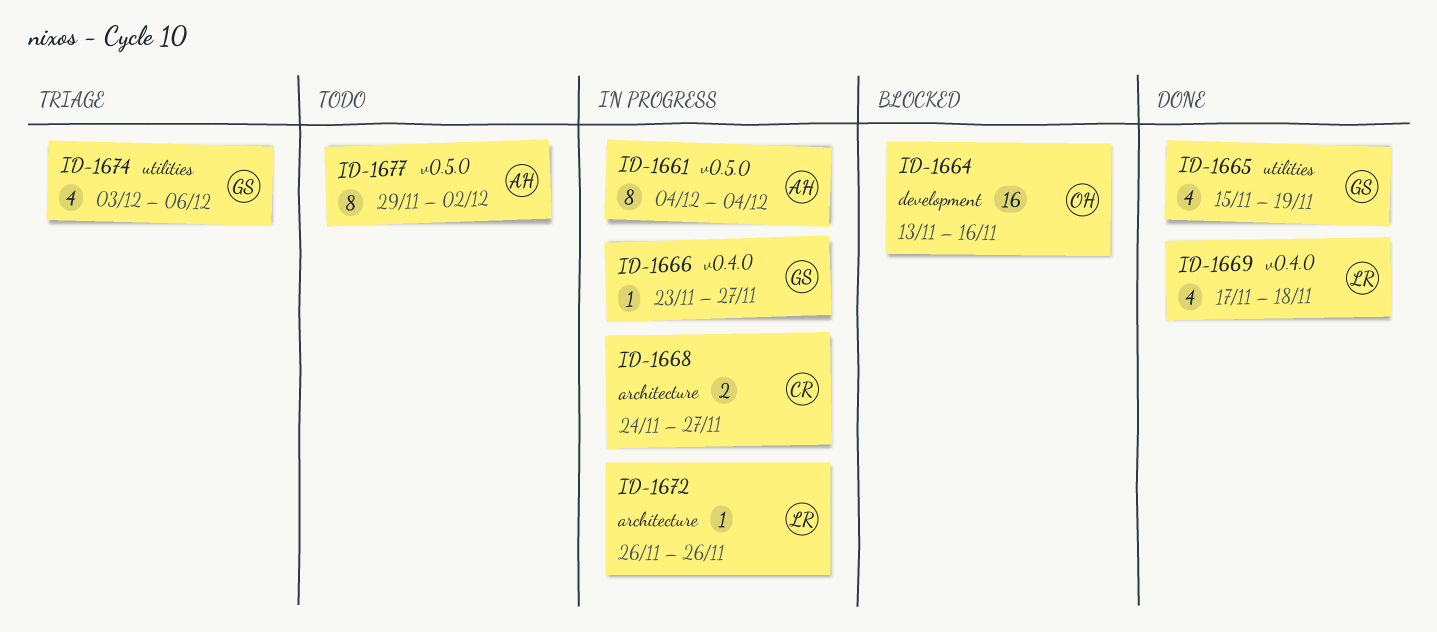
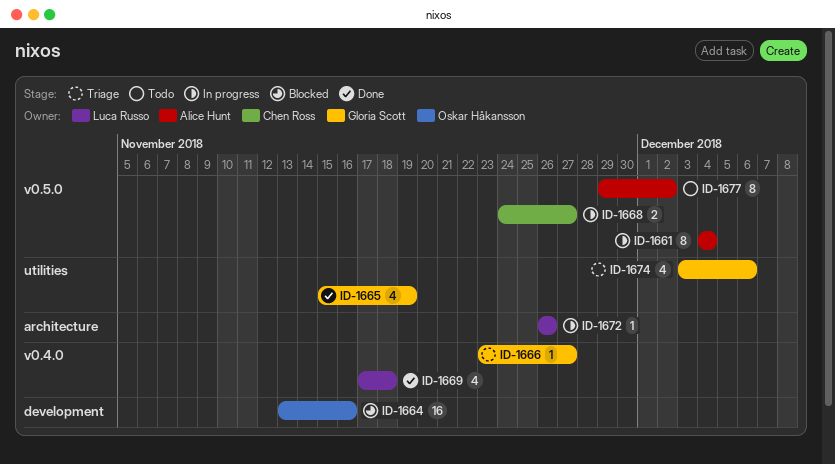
ID-1666, status: In progress -> Triage
ID-1668, label: architecture -> v0.5.0

